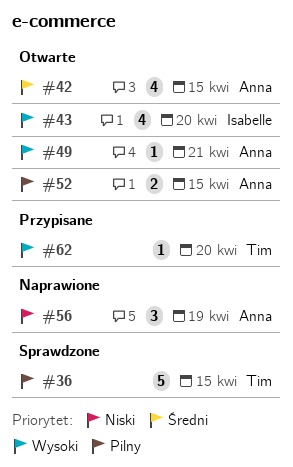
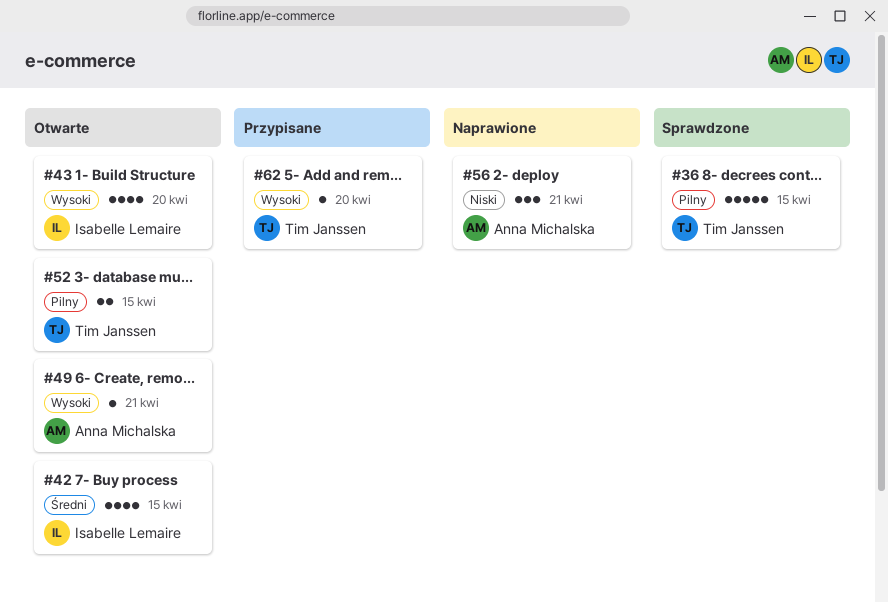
#42, owner: Anna Michalska -> Isabelle Lemaire
#52, owner: Anna Michalska -> Tim Janssen
#56, due: Apr 19 -> Apr 21

